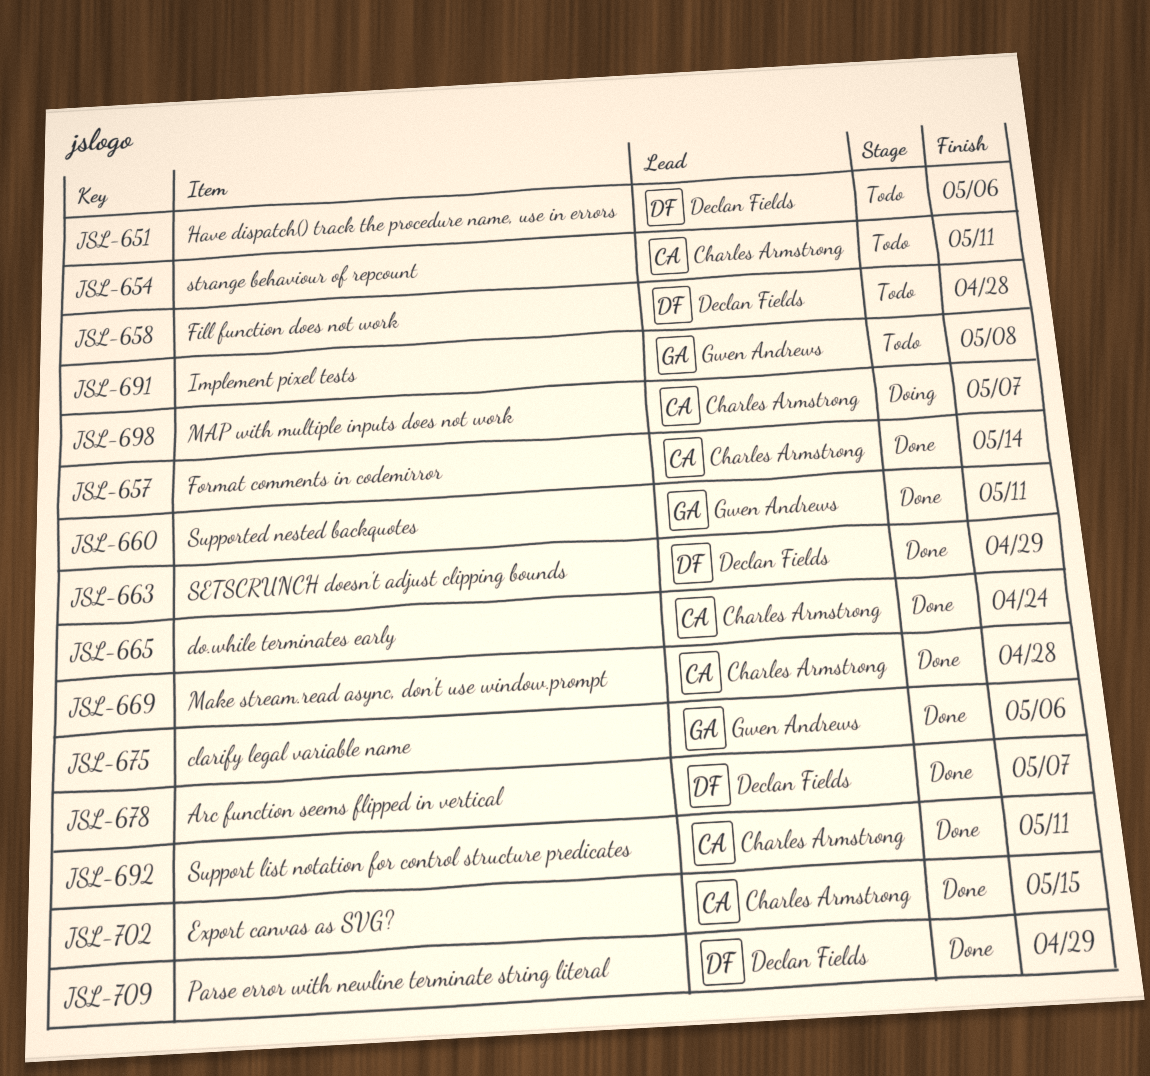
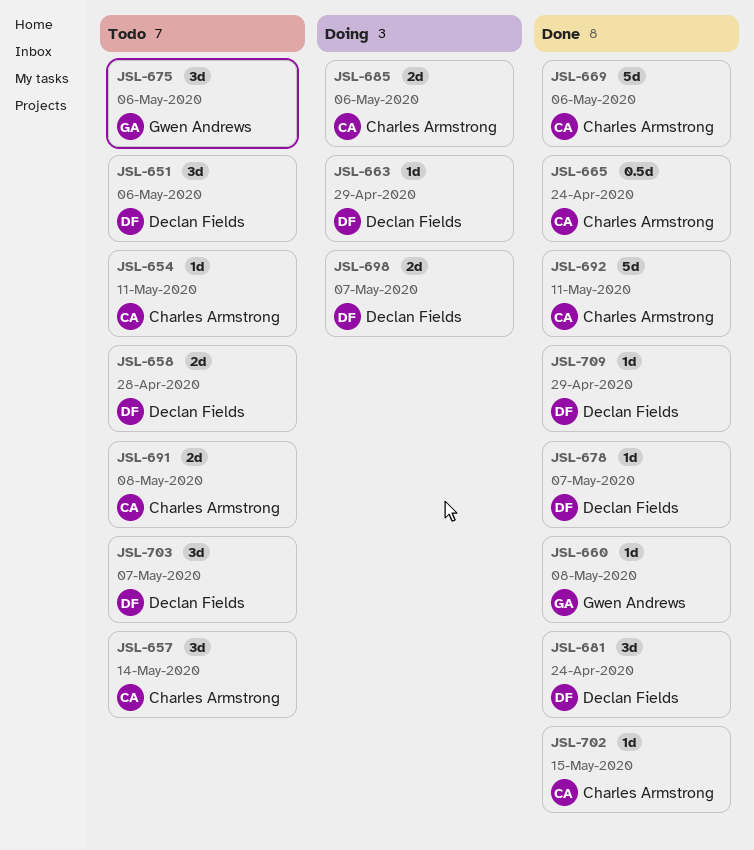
JSL-657, status: Done -> Todo
JSL-660, due: May 11 -> May 8
JSL-663, status: Done -> Doing
JSL-669, due: Apr 28 -> May 6
JSL-675, status: Done -> Todo
JSL-681: none -> present
JSL-685: none -> present
JSL-691, owner: Gwen Andrews -> Charles Armstrong
JSL-698, owner: Charles Armstrong -> Declan Fields
JSL-703: none -> present

